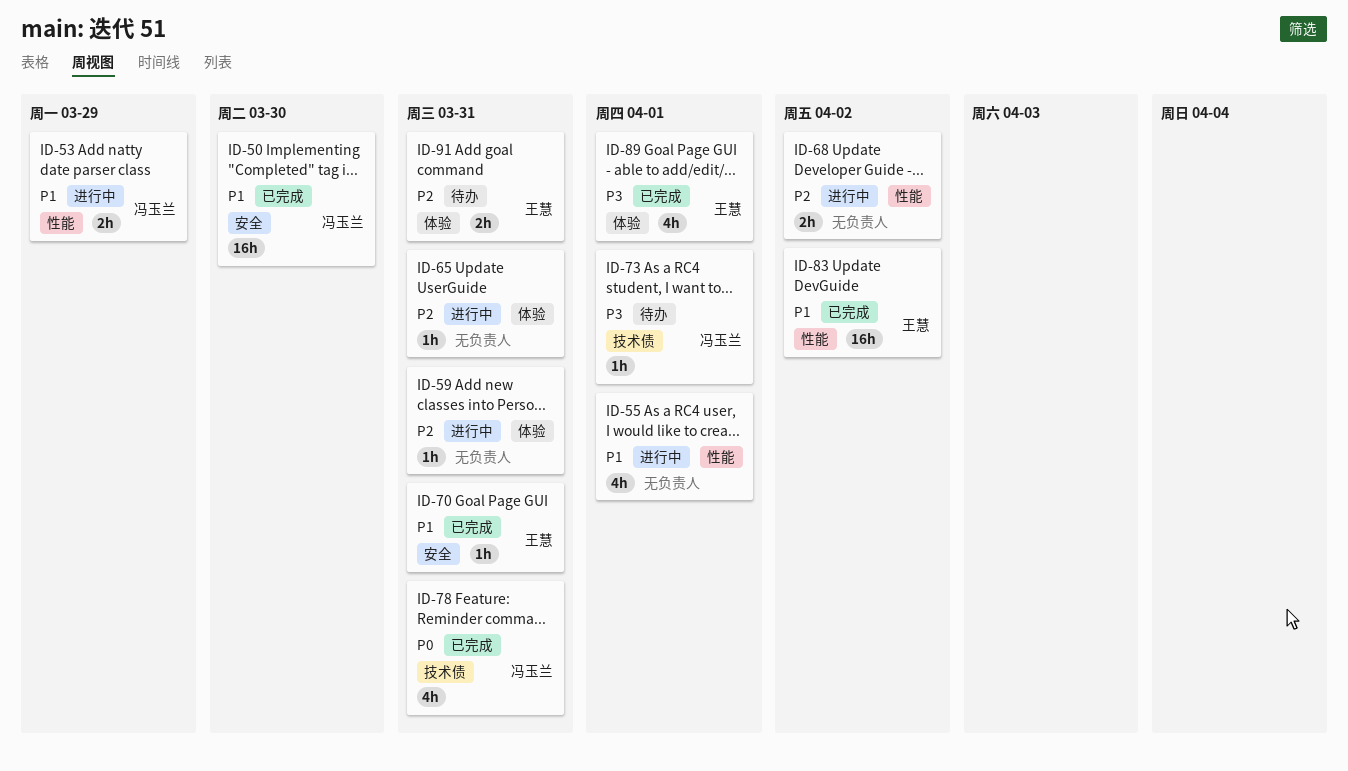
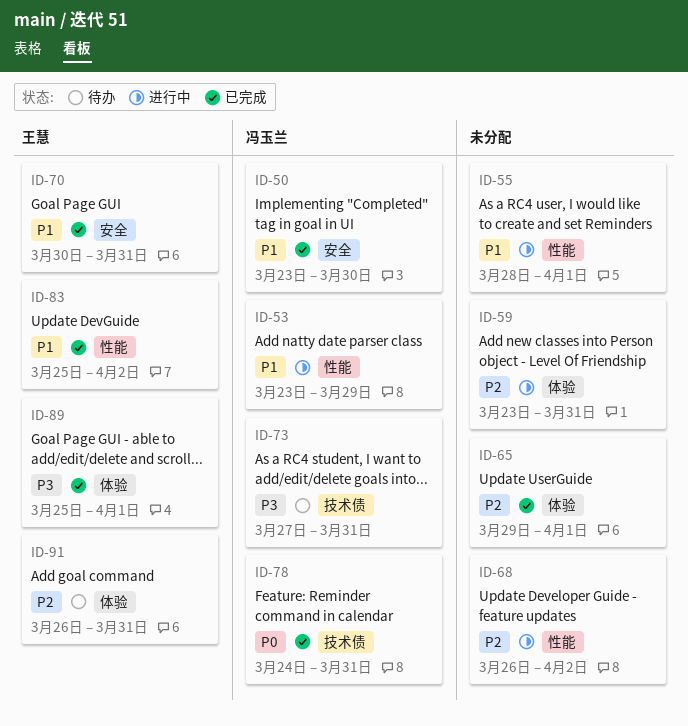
ID-65, status: 进行中 -> 已完成
ID-65, due: Mar 31 -> Apr 1
ID-73, due: Apr 1 -> Mar 31

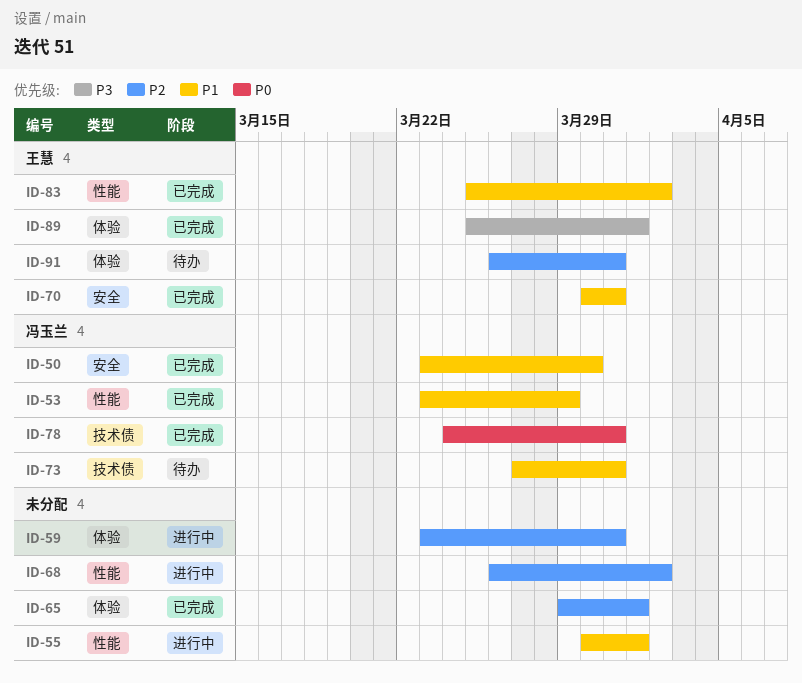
ID-53, status: 进行中 -> 已完成
ID-55, start: Mar 28 -> Mar 30
ID-73, priority: P3 -> P1

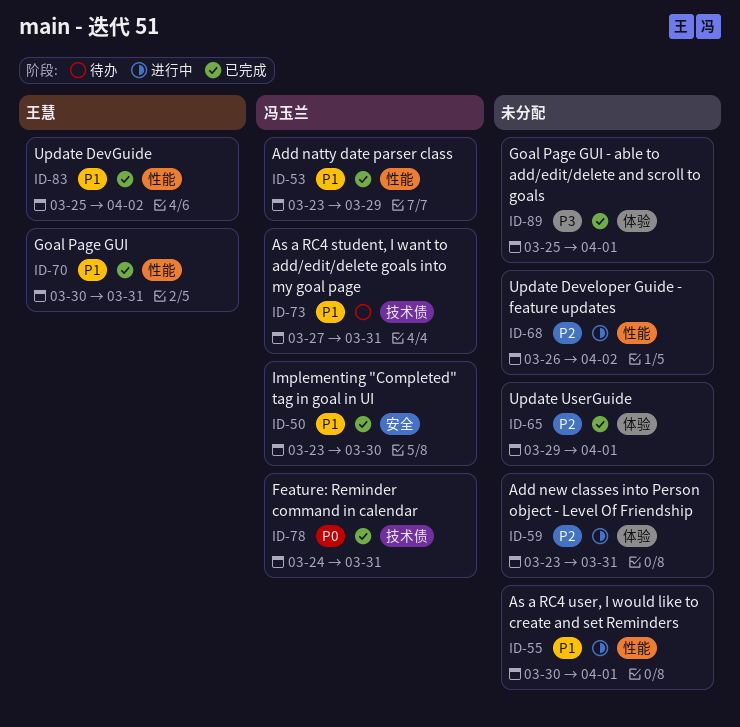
ID-70, label: 安全 -> 性能
ID-89, owner: 王慧 -> none
ID-91: present -> none

